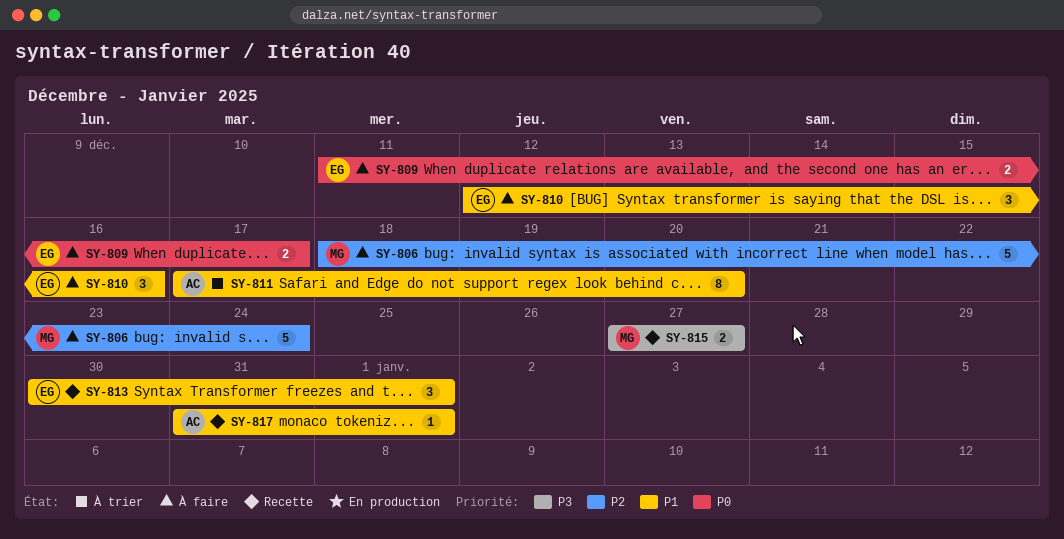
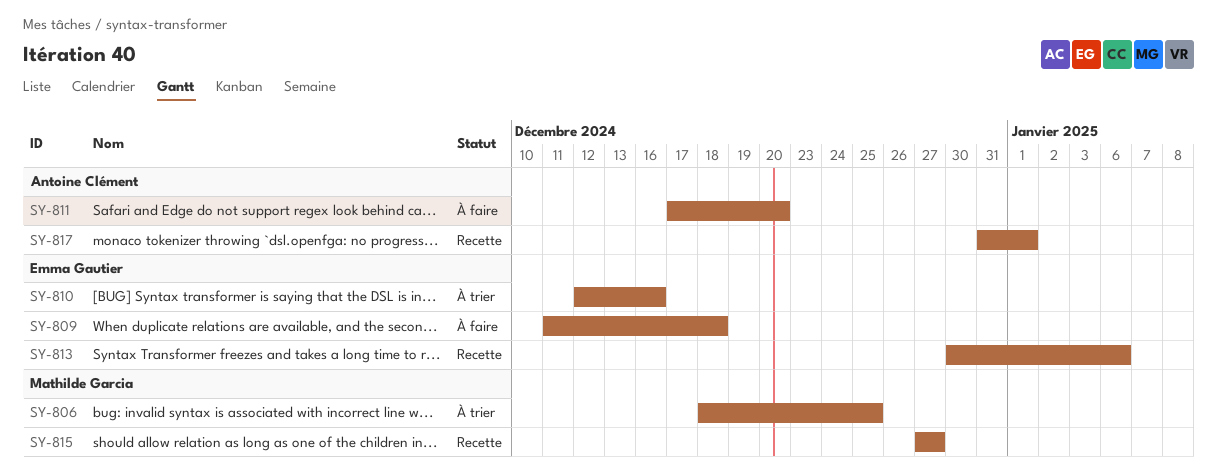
SY-806, status: À faire -> À trier
SY-806, due: Dec 24 -> Dec 25
SY-809, due: Dec 17 -> Dec 18
SY-810, status: À faire -> À trier
SY-811, status: À trier -> À faire
SY-813, due: Jan 1 -> Jan 6

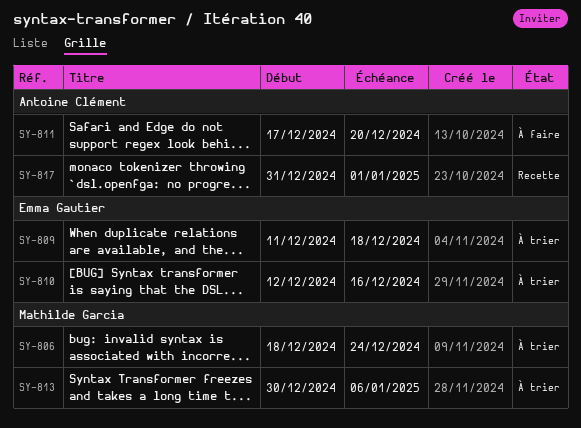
SY-806, due: Dec 25 -> Dec 24
SY-809, status: À faire -> À trier
SY-813, status: Recette -> À trier
SY-813, owner: Emma Gautier -> Mathilde Garcia
SY-815: present -> none

